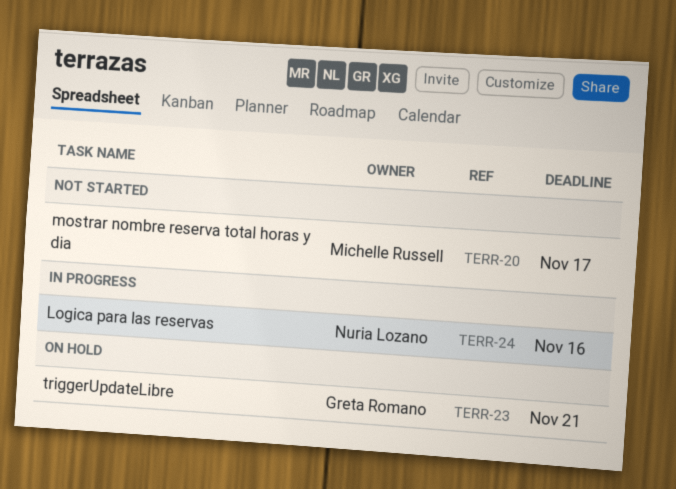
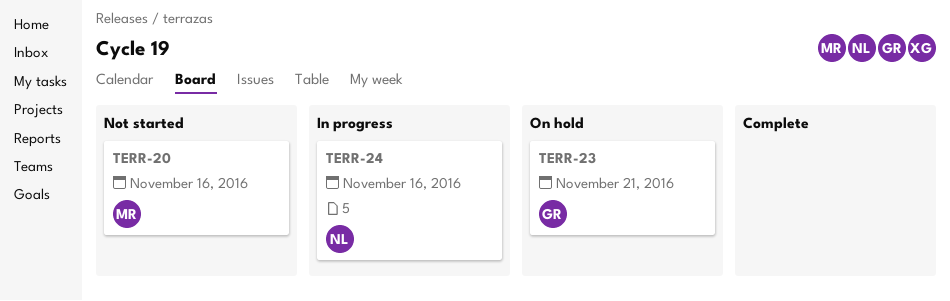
TERR-20, due: Nov 17 -> Nov 16

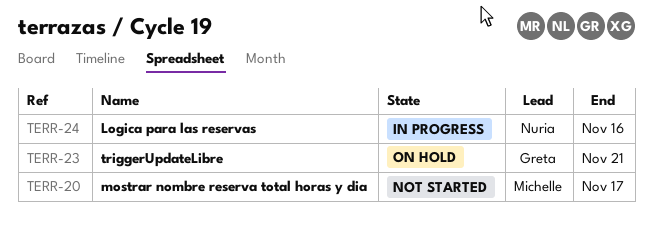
TERR-20, due: Nov 16 -> Nov 17

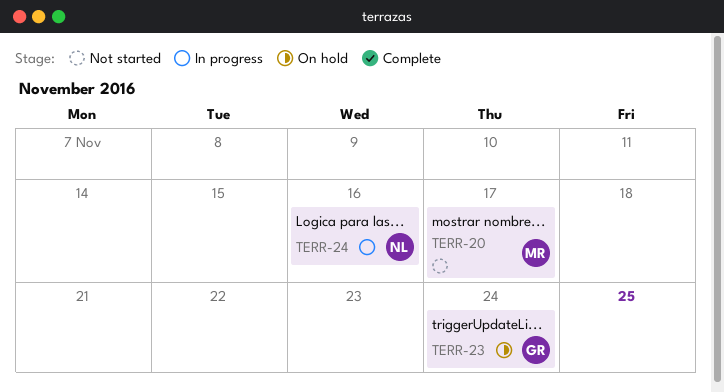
TERR-23, due: Nov 21 -> Nov 24

